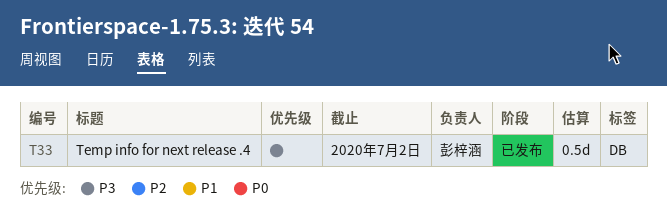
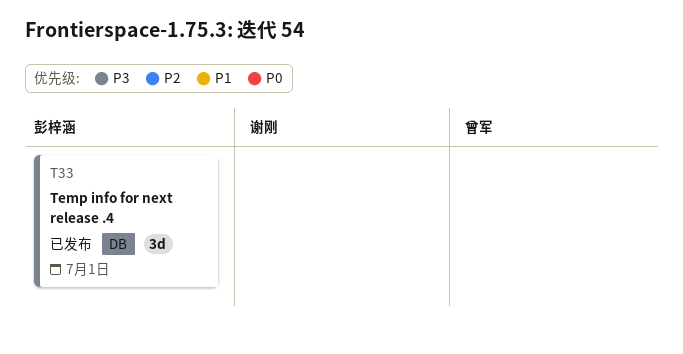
T33, estimate: 0.5d -> 3d
T33, due: Jul 2 -> Jul 1

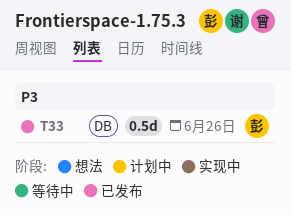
T33, estimate: 3d -> 0.5d
T33, due: Jul 1 -> Jun 26

